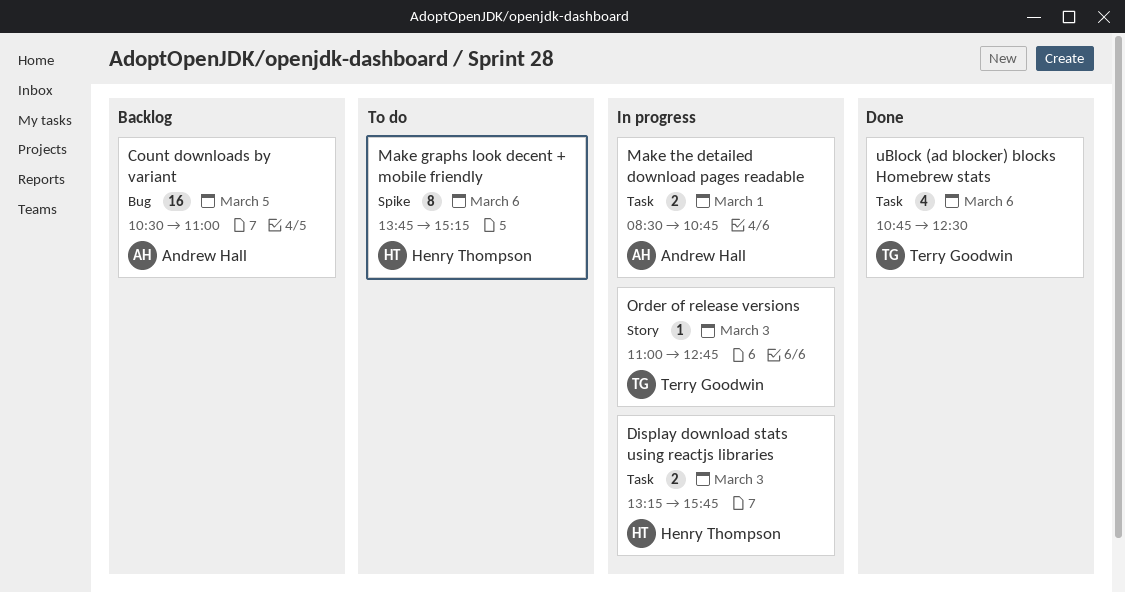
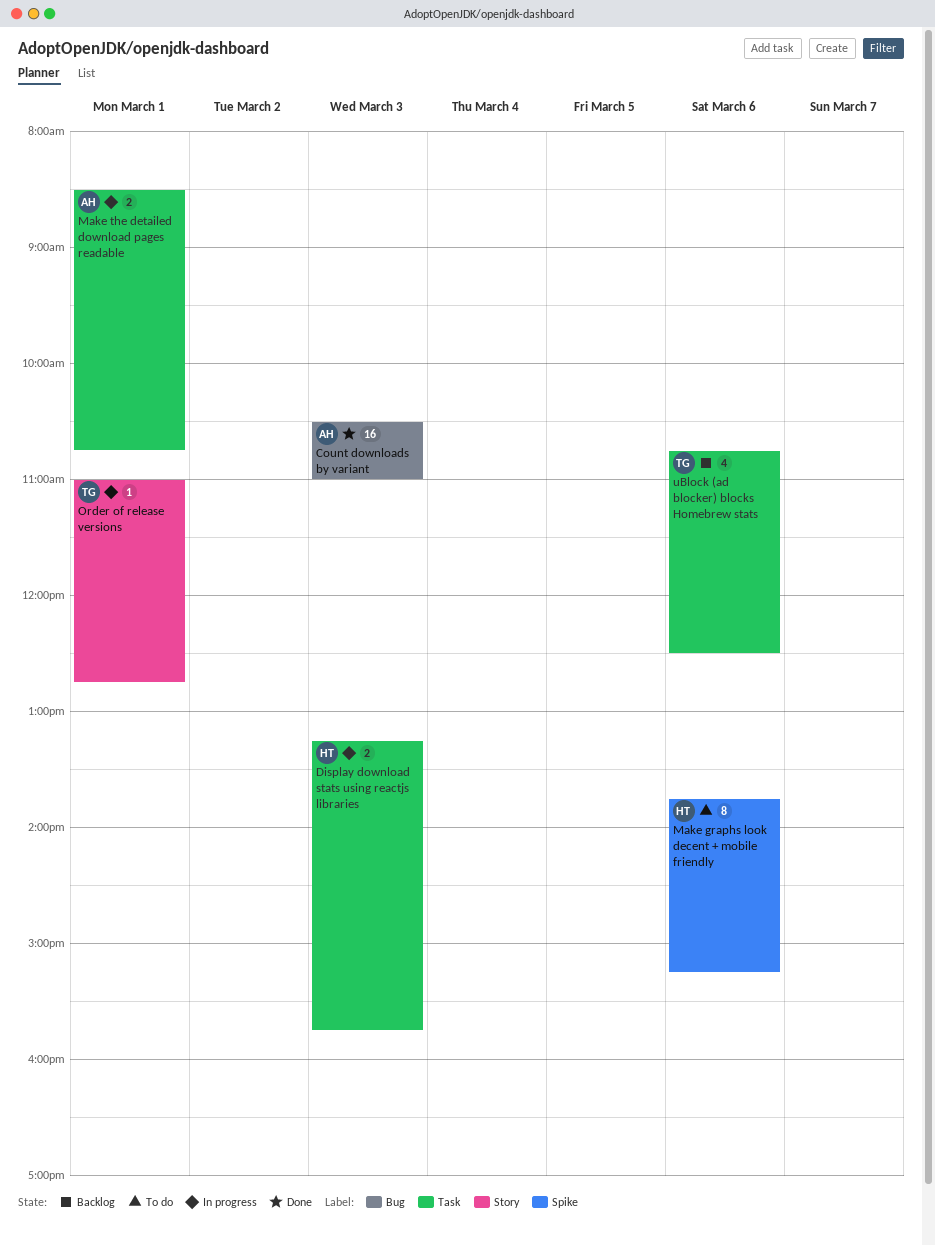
Count downloads by variant, status: Backlog -> Done
Count downloads by variant, day: Mar 5 -> Mar 3
Order of release versions, day: Mar 3 -> Mar 1
uBlock (ad blocker) blocks Homebrew stats, status: Done -> Backlog

